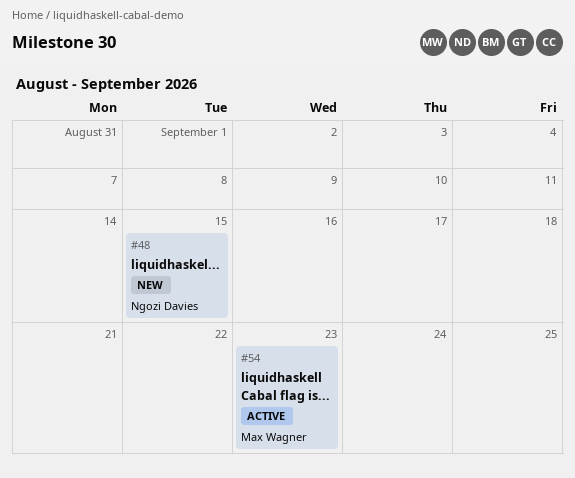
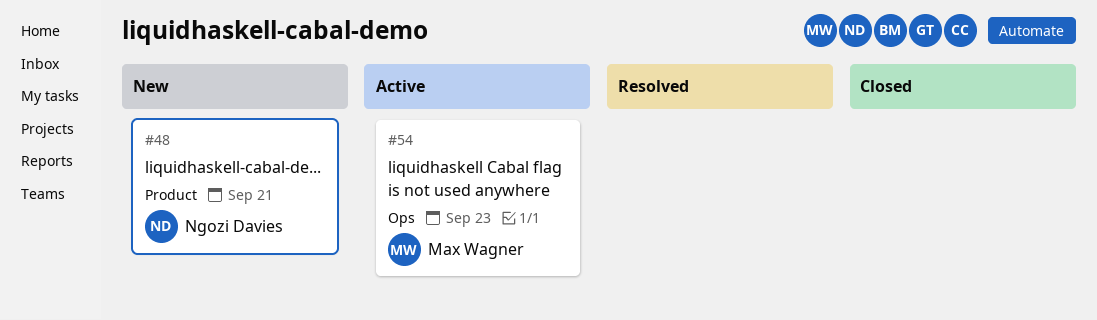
#48, due: Sep 15 -> Sep 21

